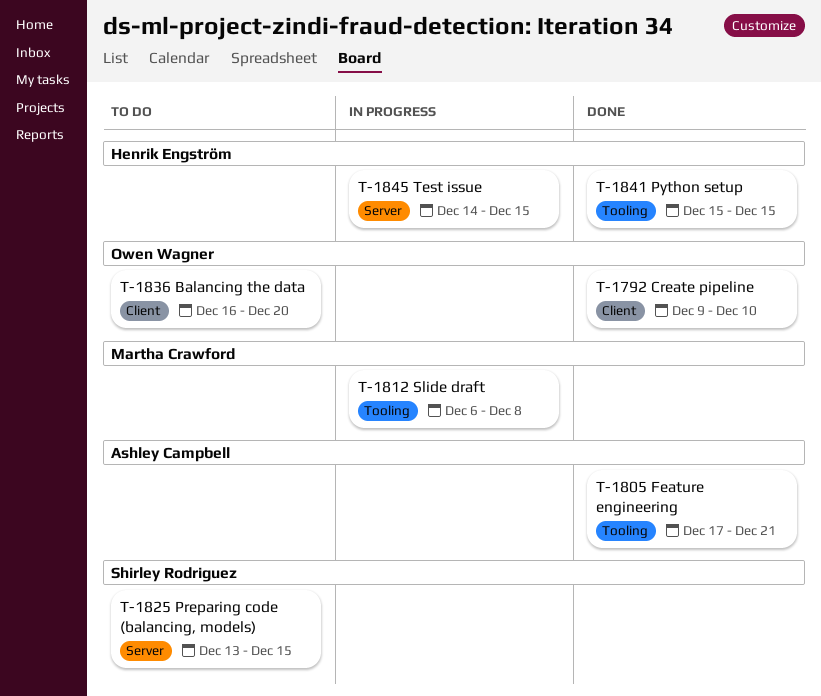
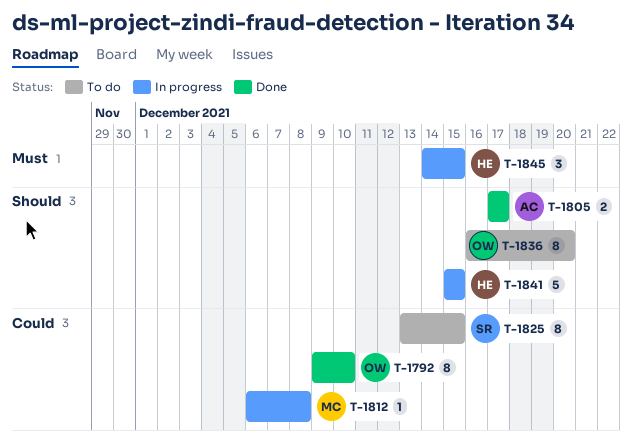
T-1805, due: Dec 21 -> Dec 17
T-1841, status: Done -> In progress

